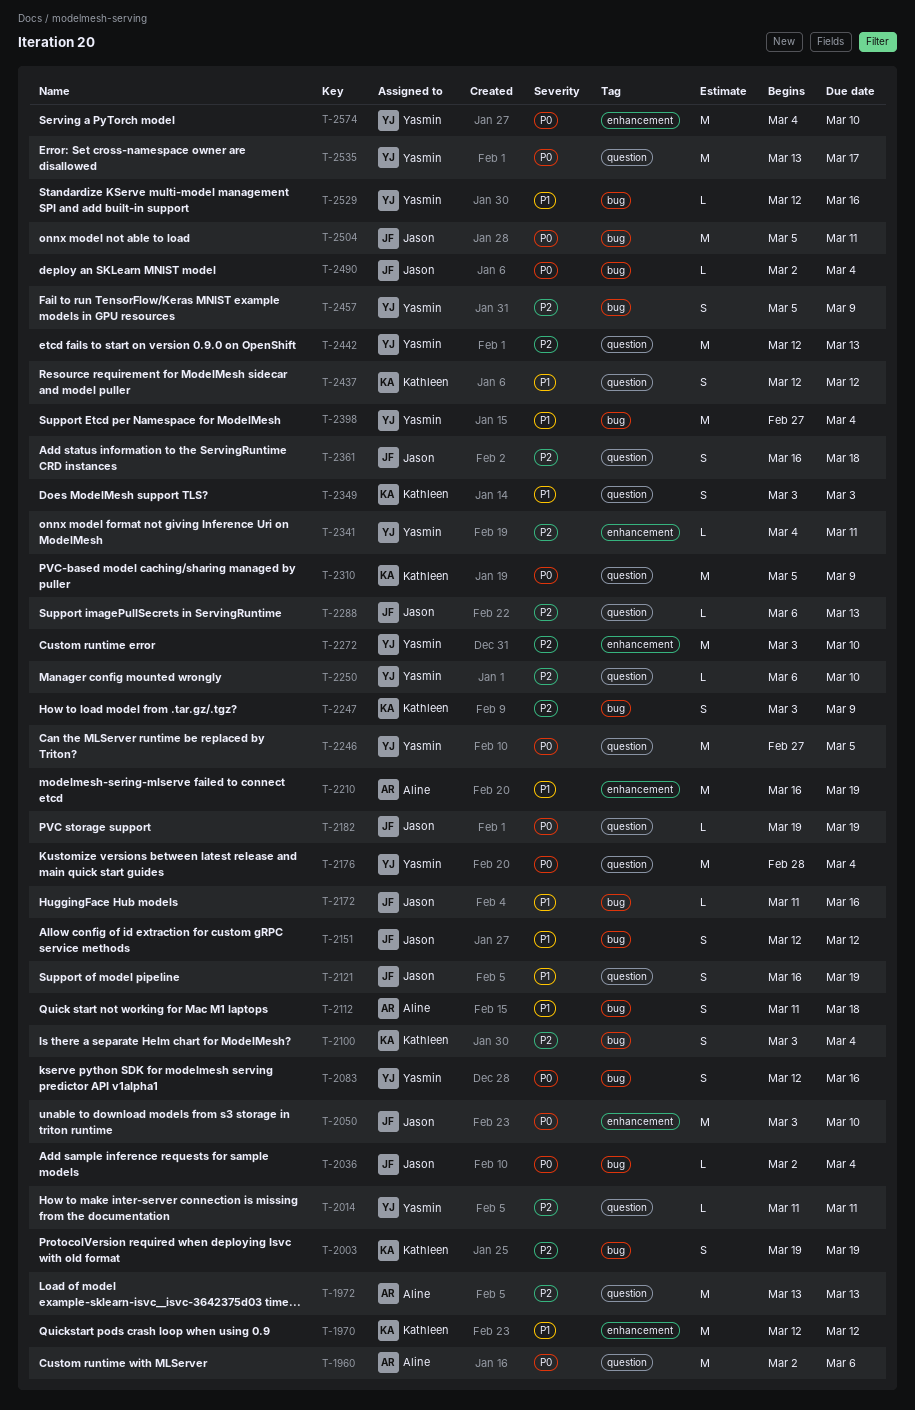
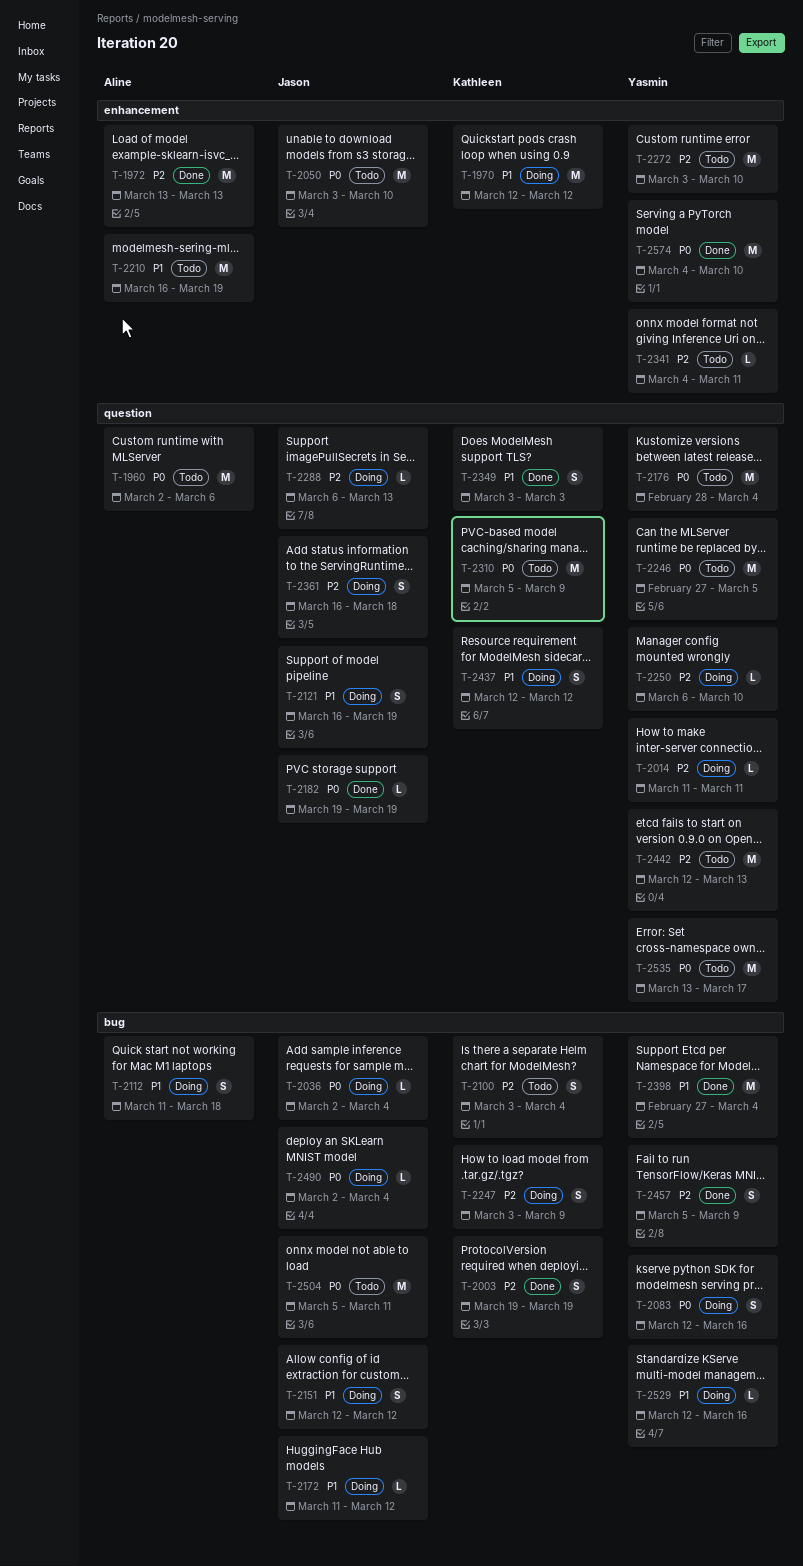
T-1972, label: question -> enhancement
T-2172, due: Mar 16 -> Mar 12

